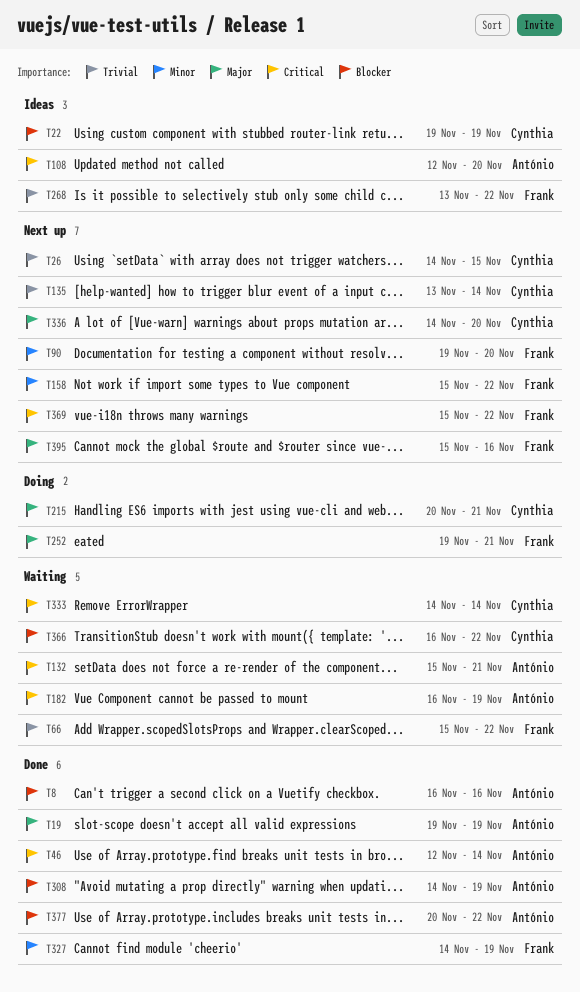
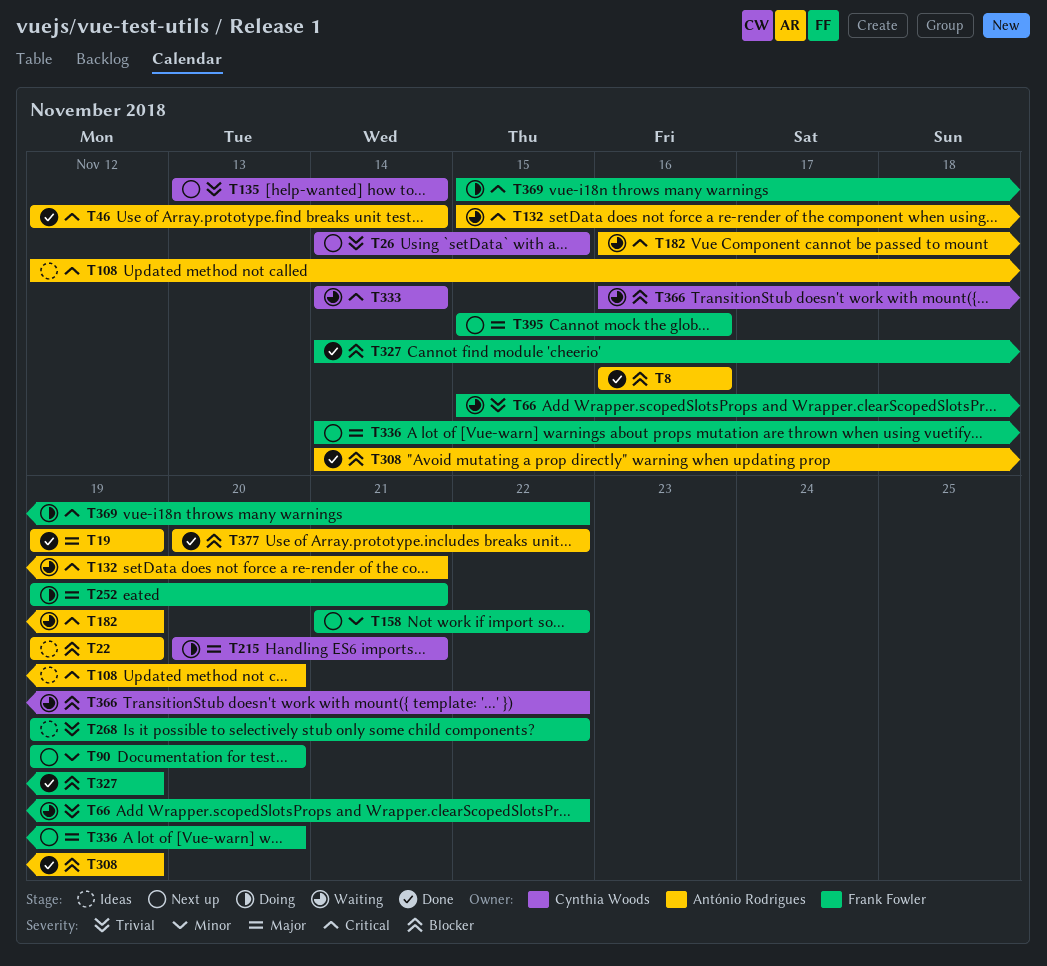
T22, owner: Cynthia Woods -> António Rodrigues
T158, start: Nov 15 -> Nov 21
T268, start: Nov 13 -> Nov 19
T327, priority: Minor -> Blocker
T336, owner: Cynthia Woods -> Frank Fowler
T369, status: Next up -> Doing

